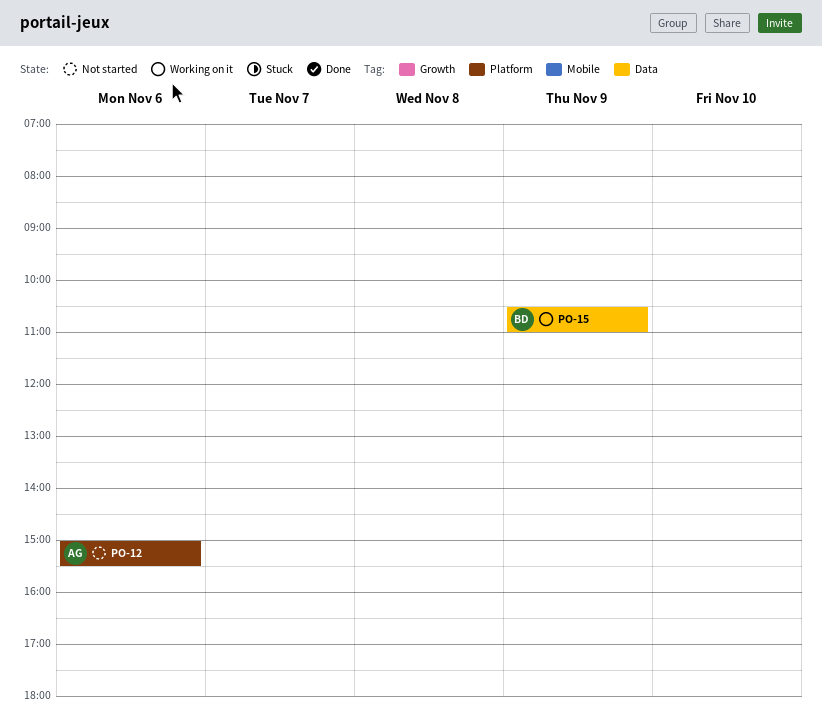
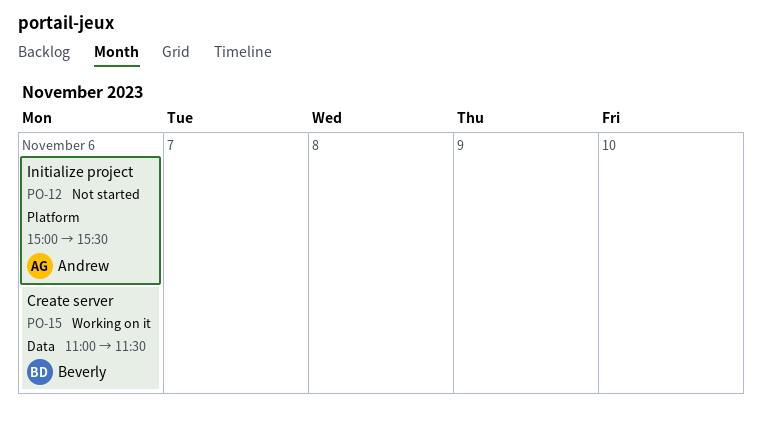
PO-15, day: Nov 9 -> Nov 6
PO-15, begins: 10:30 -> 11:00
PO-15, ends: 11:00 -> 11:30

